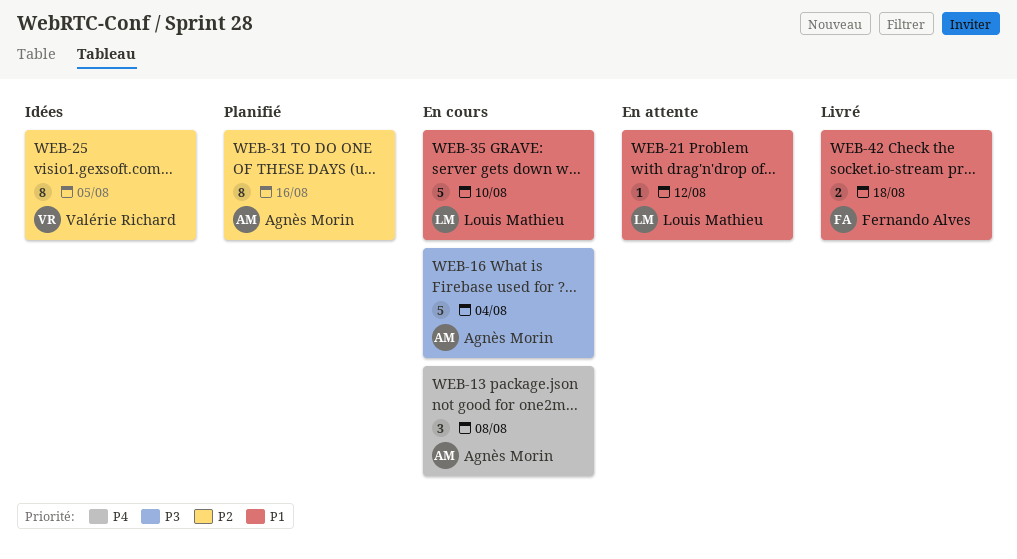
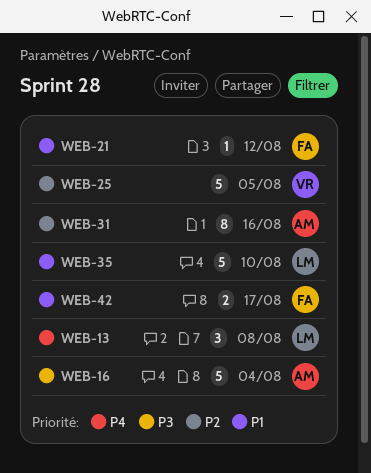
WEB-13, owner: Agnès Morin -> Louis Mathieu
WEB-21, owner: Louis Mathieu -> Fernando Alves
WEB-25, estimate: 8 -> 5
WEB-42, due: Aug 18 -> Aug 17

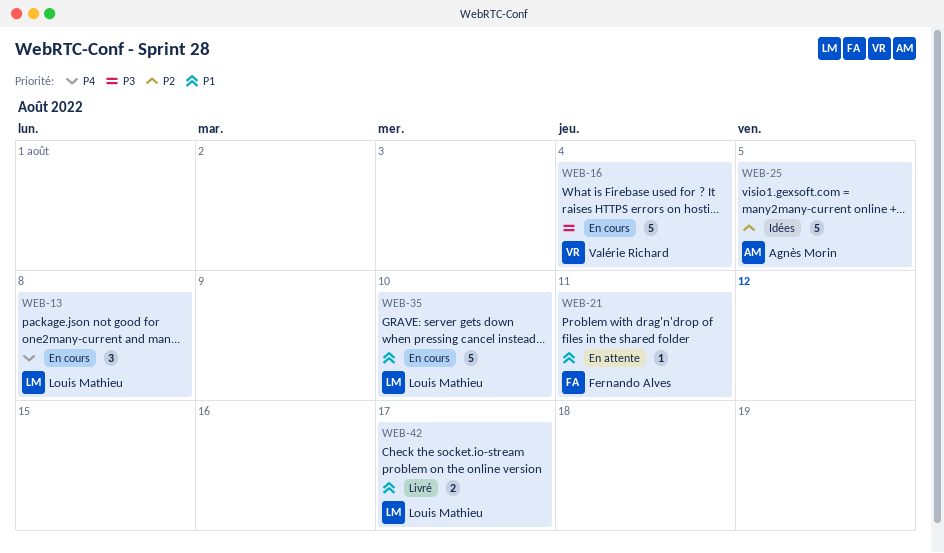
WEB-16, owner: Agnès Morin -> Valérie Richard
WEB-21, due: Aug 12 -> Aug 11
WEB-25, owner: Valérie Richard -> Agnès Morin
WEB-31: present -> none
WEB-42, owner: Fernando Alves -> Louis Mathieu

